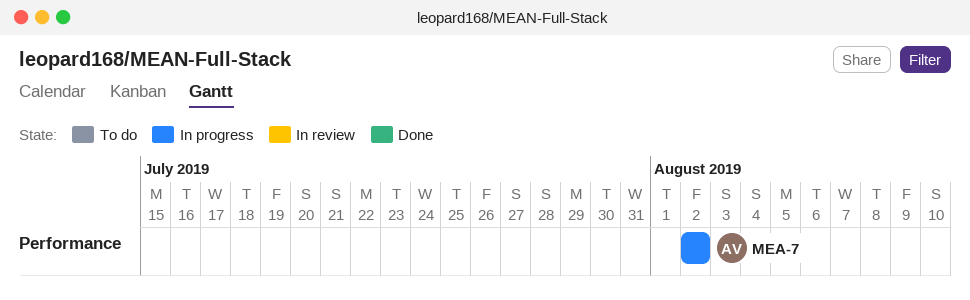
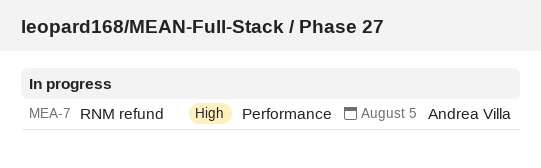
MEA-7, due: Aug 2 -> Aug 5

